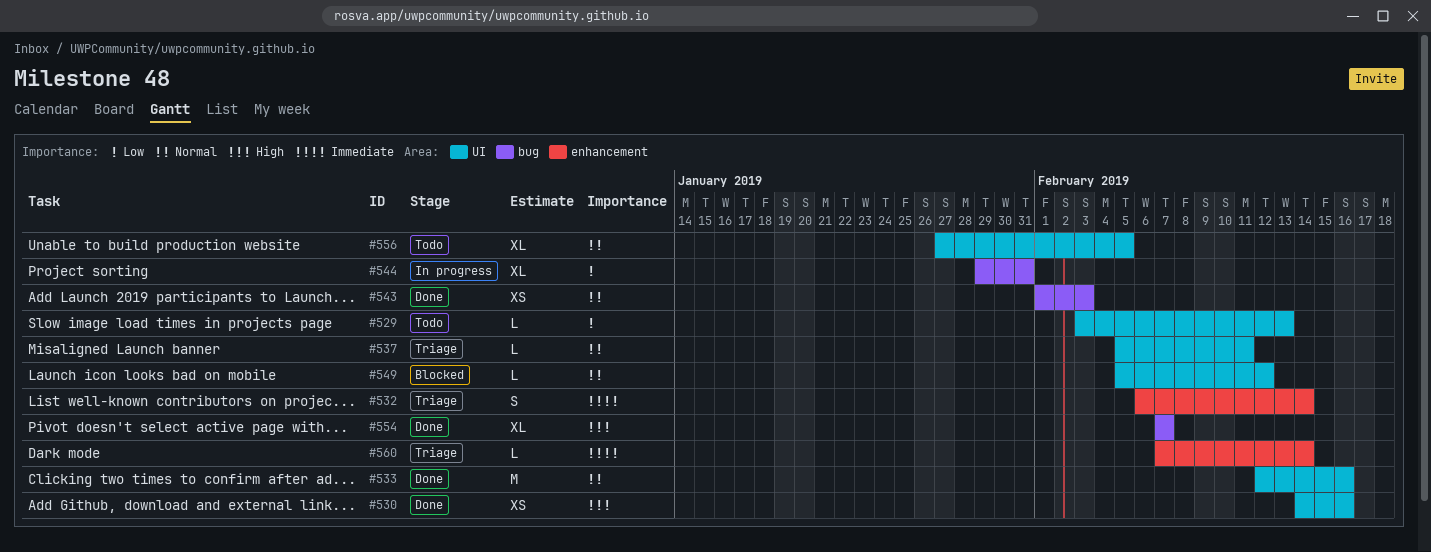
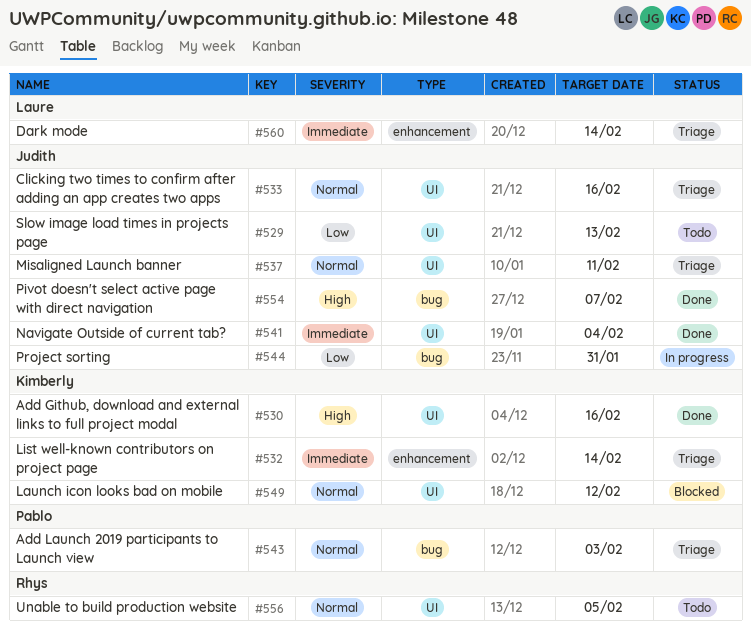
#533, status: Done -> Triage
#541: none -> present
#543, status: Done -> Triage

